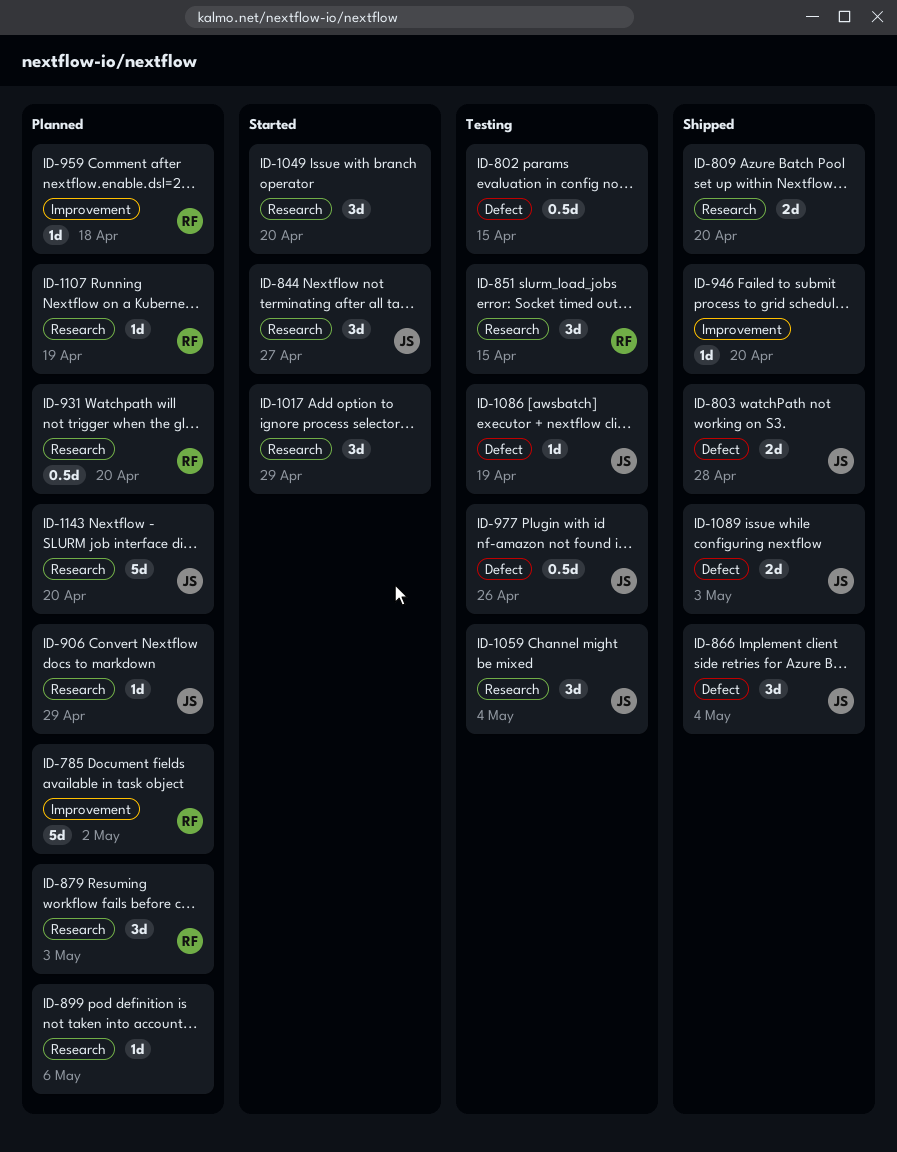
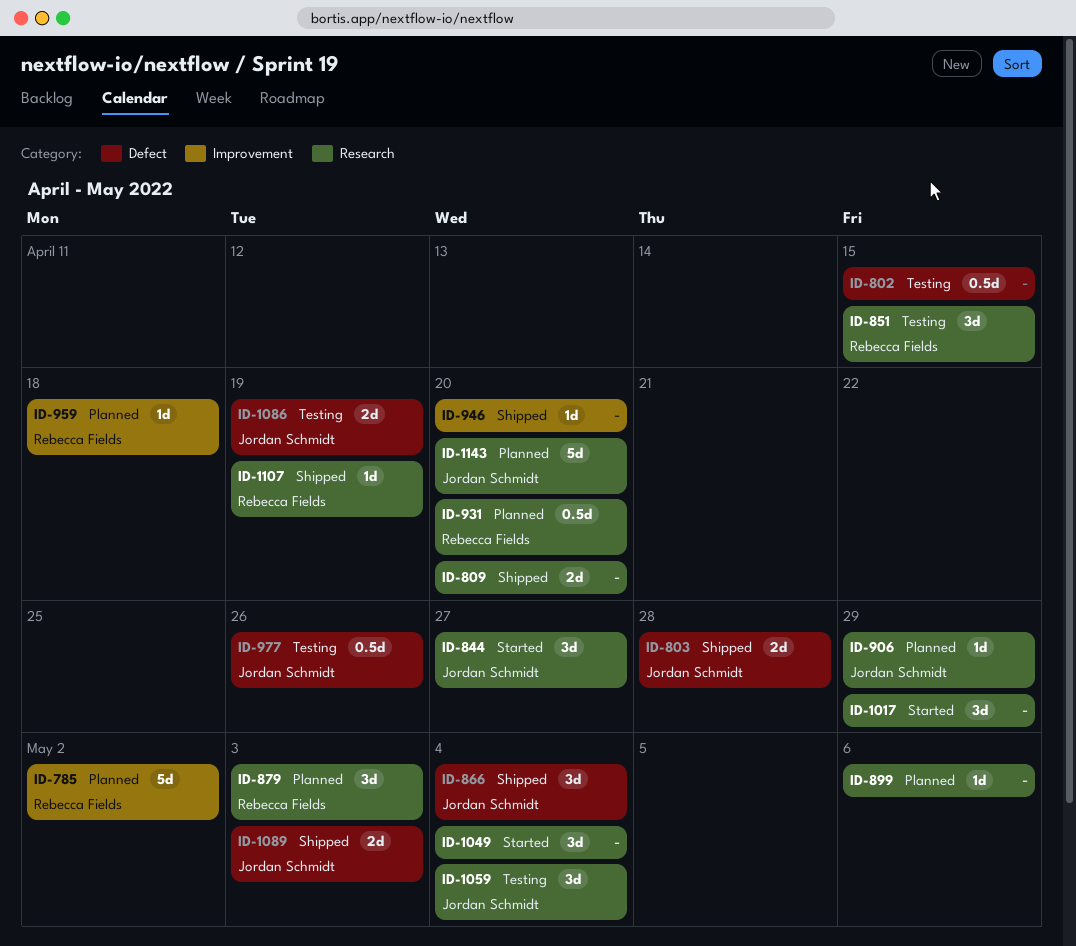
ID-1049, due: Apr 20 -> May 4
ID-1086, estimate: 1d -> 2d
ID-1107, status: Planned -> Shipped

